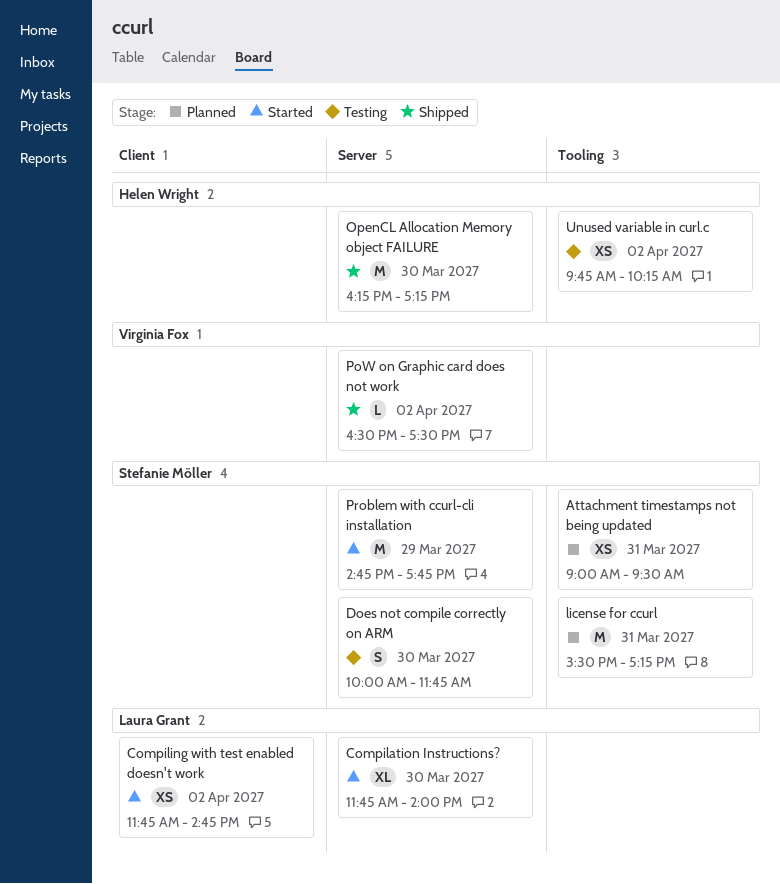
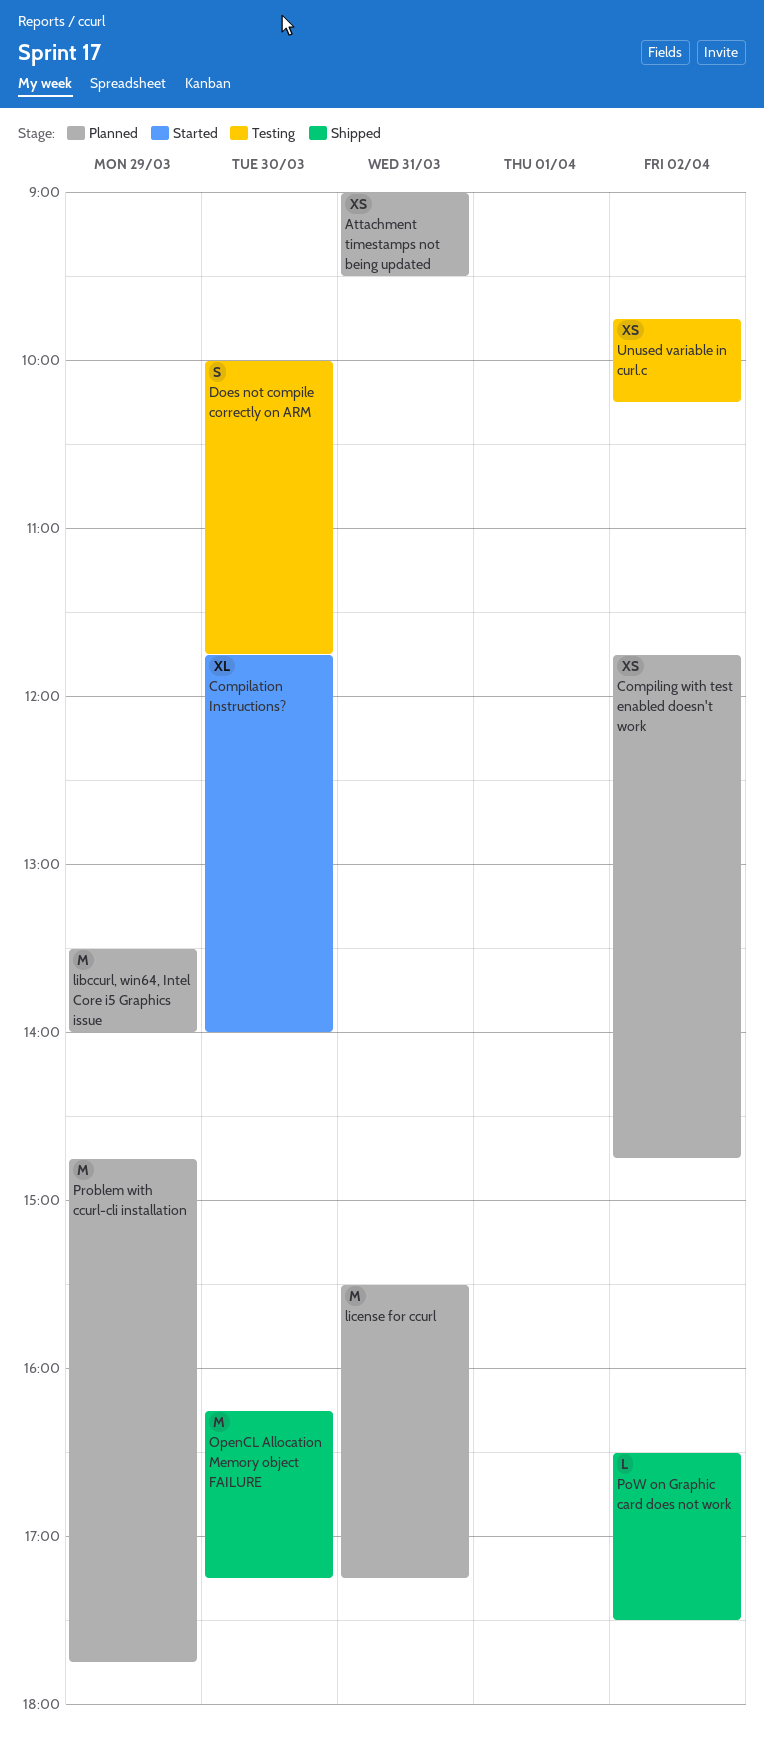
Compiling with test enabled doesn't work, status: Started -> Planned
libccurl, win64, Intel Core i5 Graphics issue: none -> present
Problem with ccurl-cli installation, status: Started -> Planned

